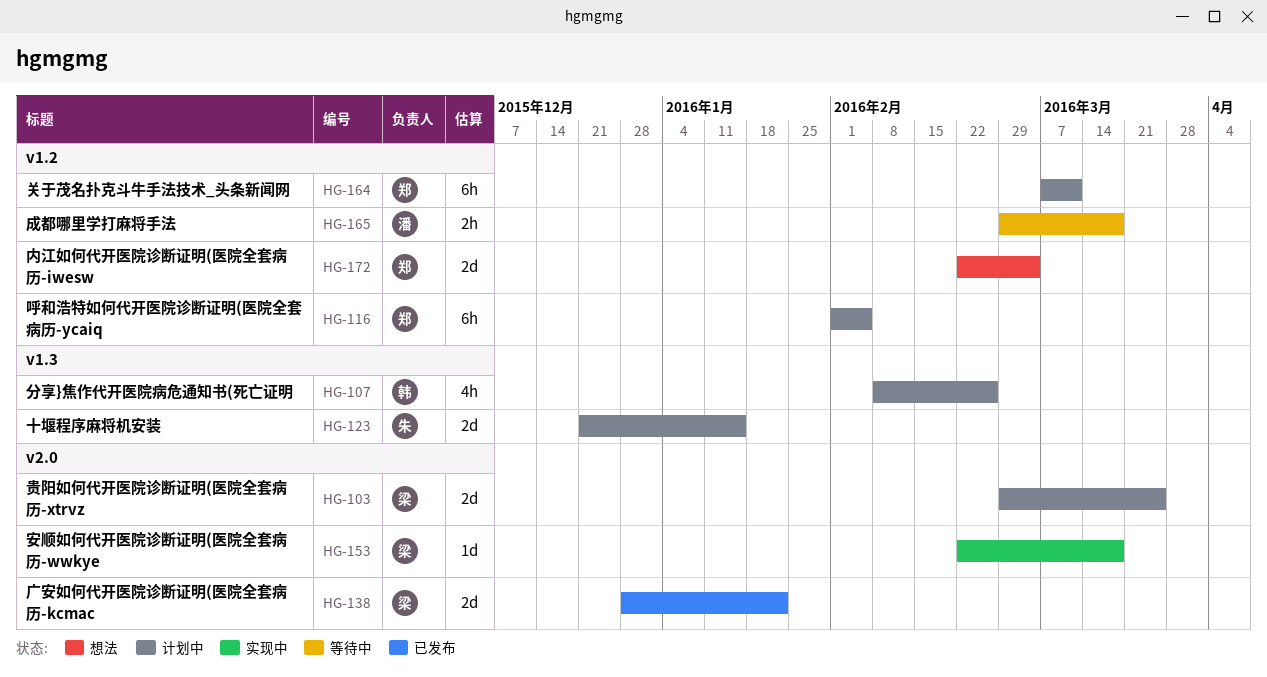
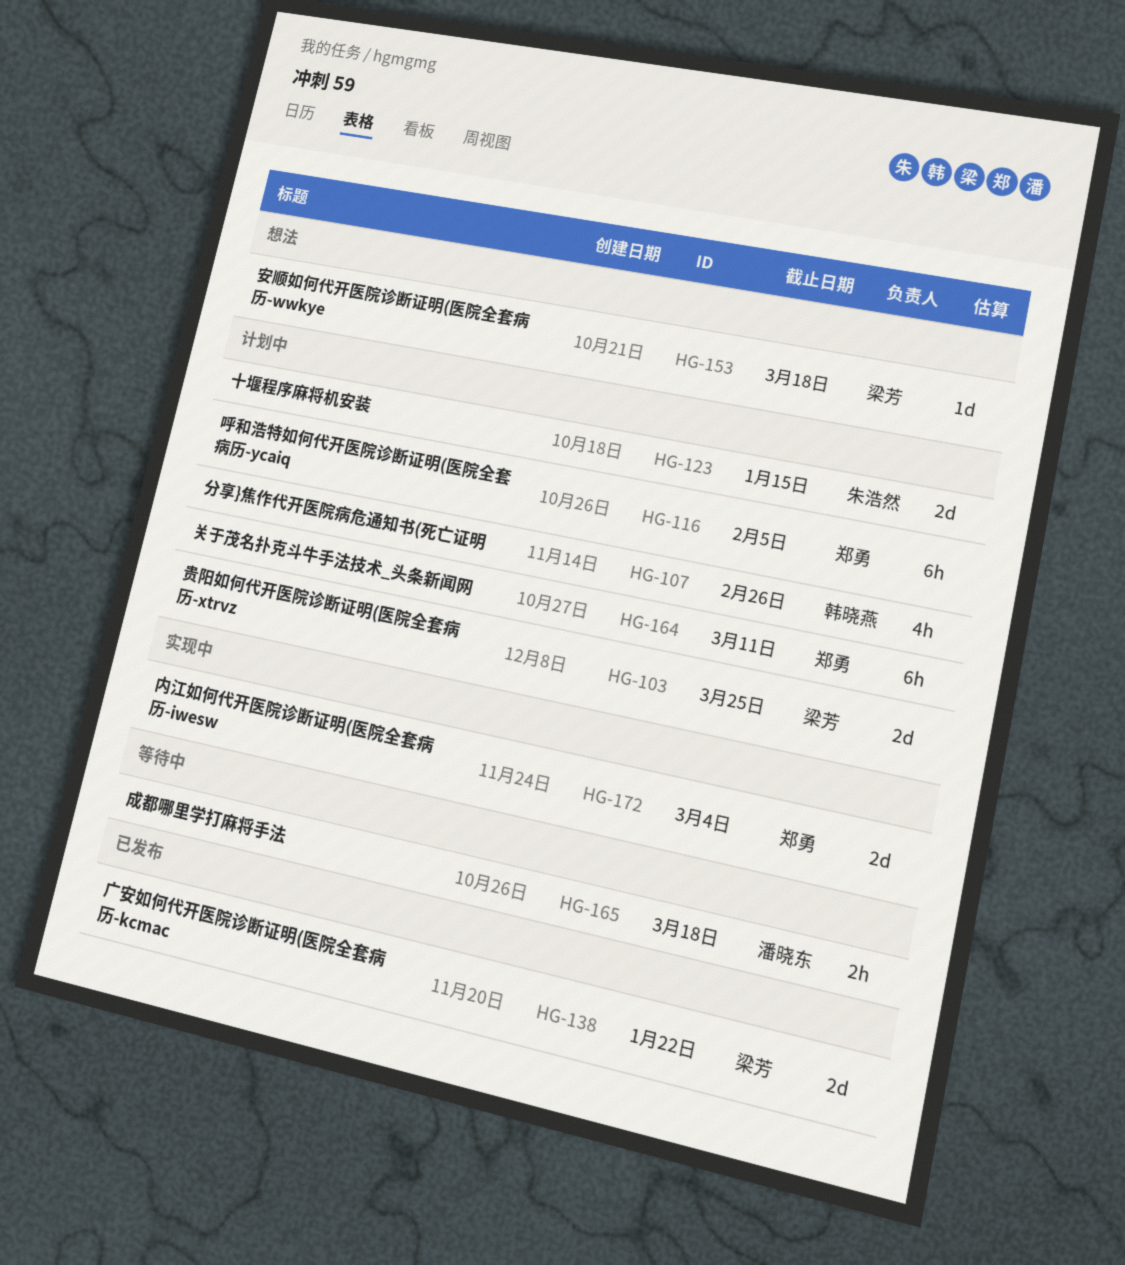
HG-153, status: 实现中 -> 想法
HG-172, status: 想法 -> 实现中

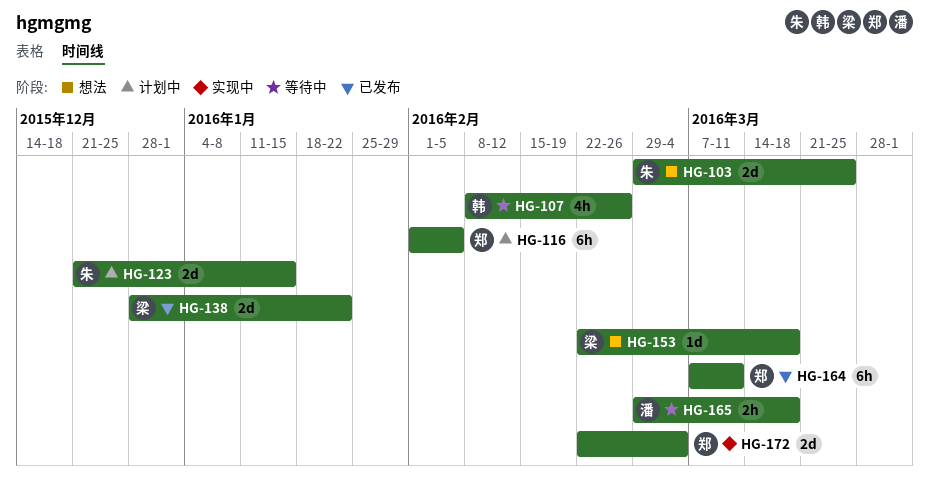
HG-103, status: 计划中 -> 想法
HG-103, owner: 梁芳 -> 朱浩然
HG-107, status: 计划中 -> 等待中
HG-164, status: 计划中 -> 已发布

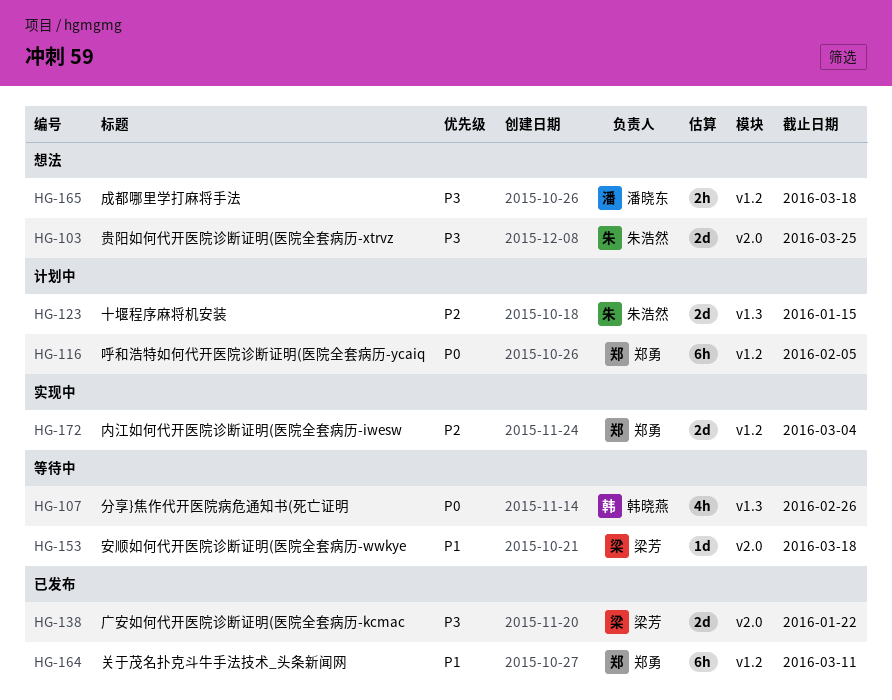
HG-153, status: 想法 -> 等待中
HG-165, status: 等待中 -> 想法

